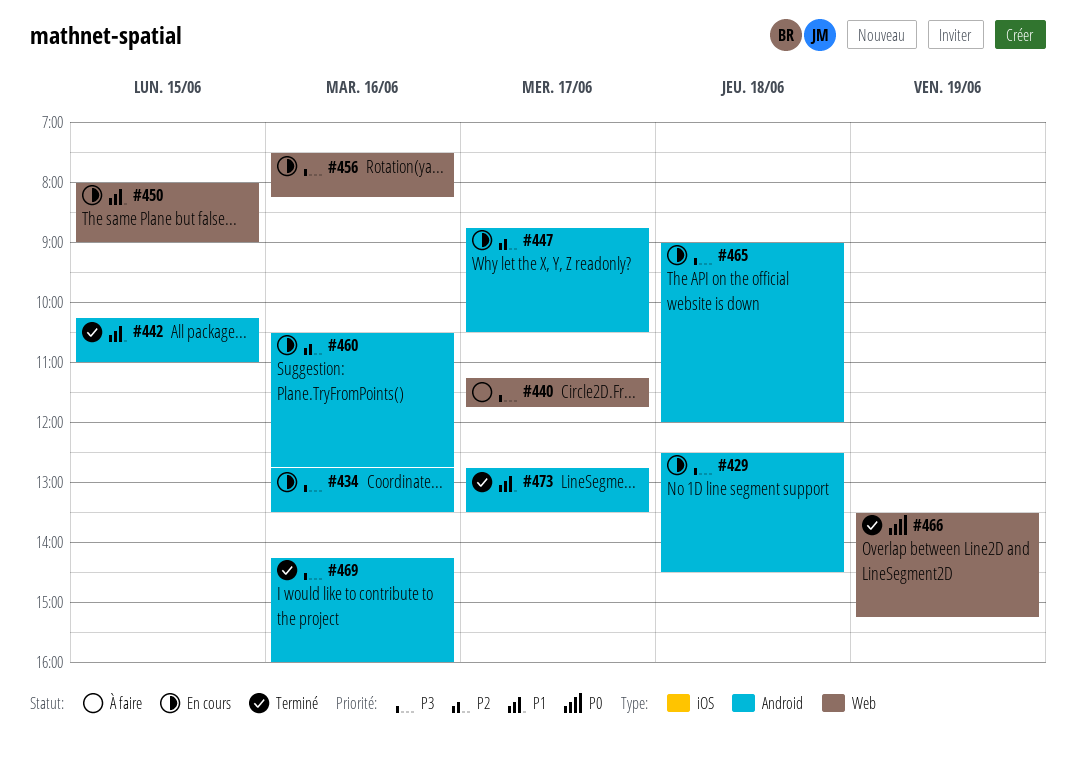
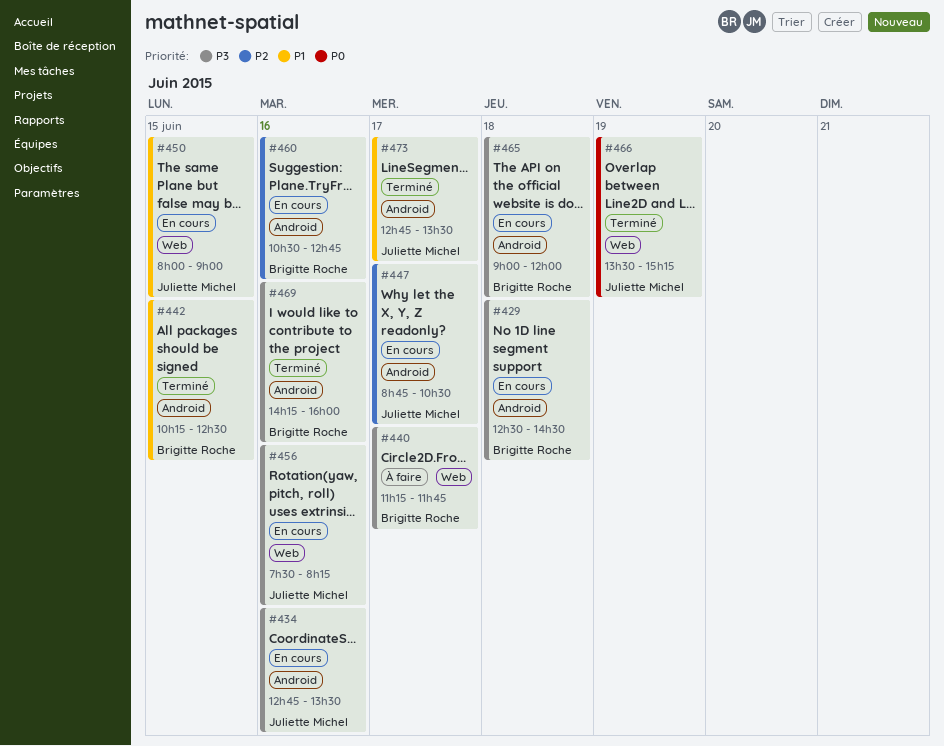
#442, ends: 11:00 -> 12:30

